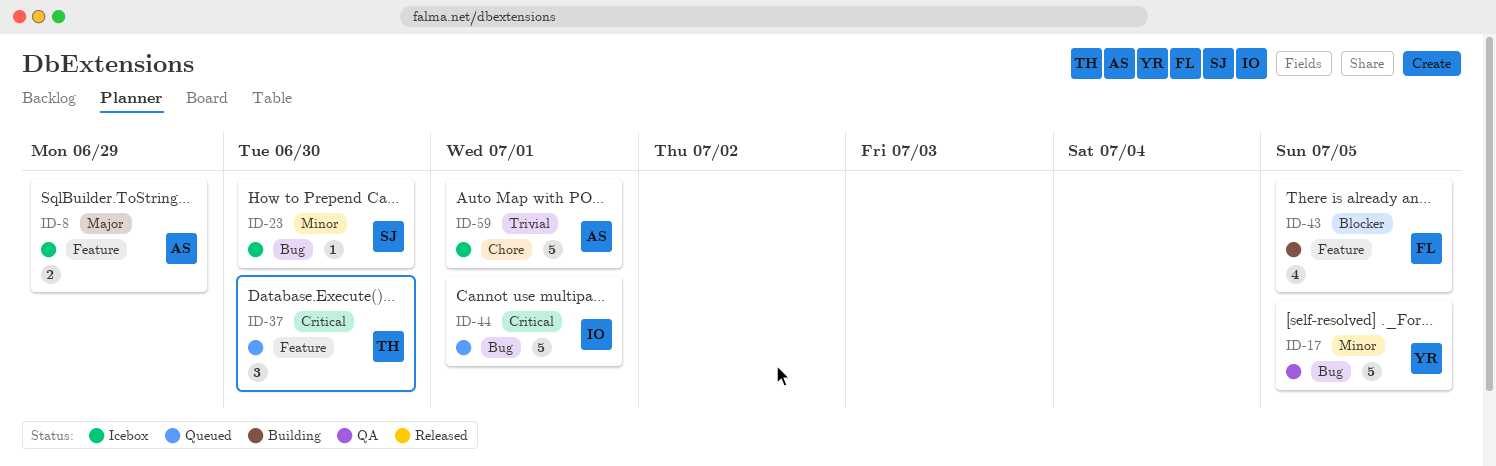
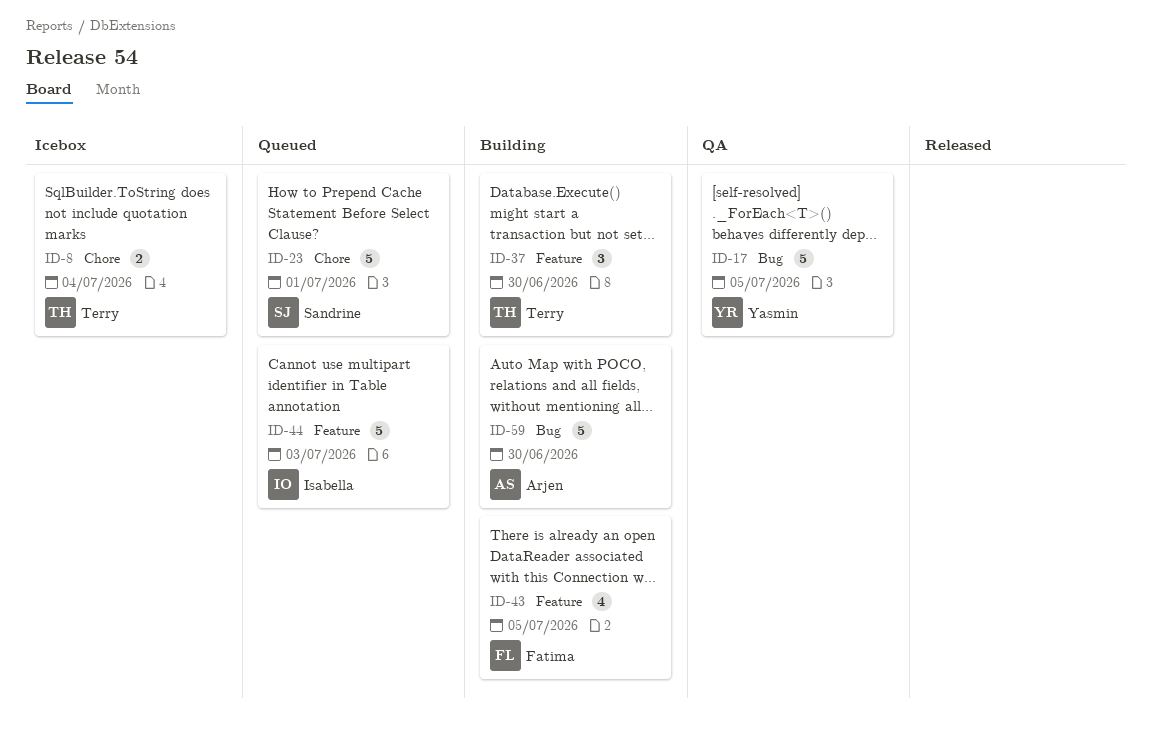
ID-8, owner: Arjen -> Terry
ID-8, label: Feature -> Chore
ID-8, due: Jun 29 -> Jul 4
ID-23, status: Icebox -> Queued
ID-23, label: Bug -> Chore
ID-23, estimate: 1 -> 5
ID-23, due: Jun 30 -> Jul 1
ID-37, status: Queued -> Building
ID-44, label: Bug -> Feature
ID-44, due: Jul 1 -> Jul 3
ID-59, status: Icebox -> Building
ID-59, label: Chore -> Bug
ID-59, due: Jul 1 -> Jun 30

